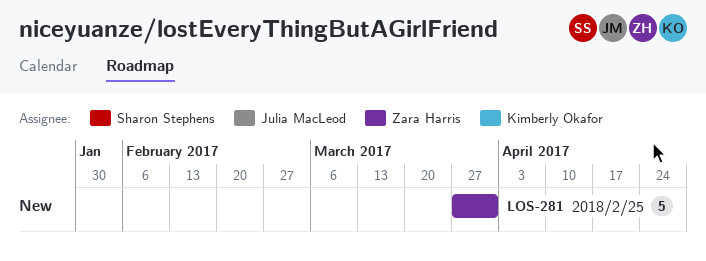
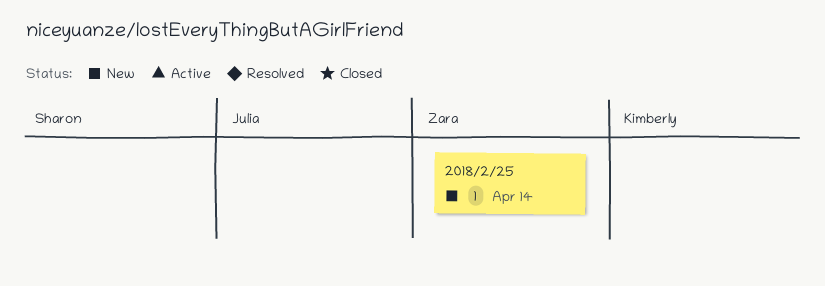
2018/2/25, estimate: 5 -> 1
2018/2/25, due: Mar 31 -> Apr 14

